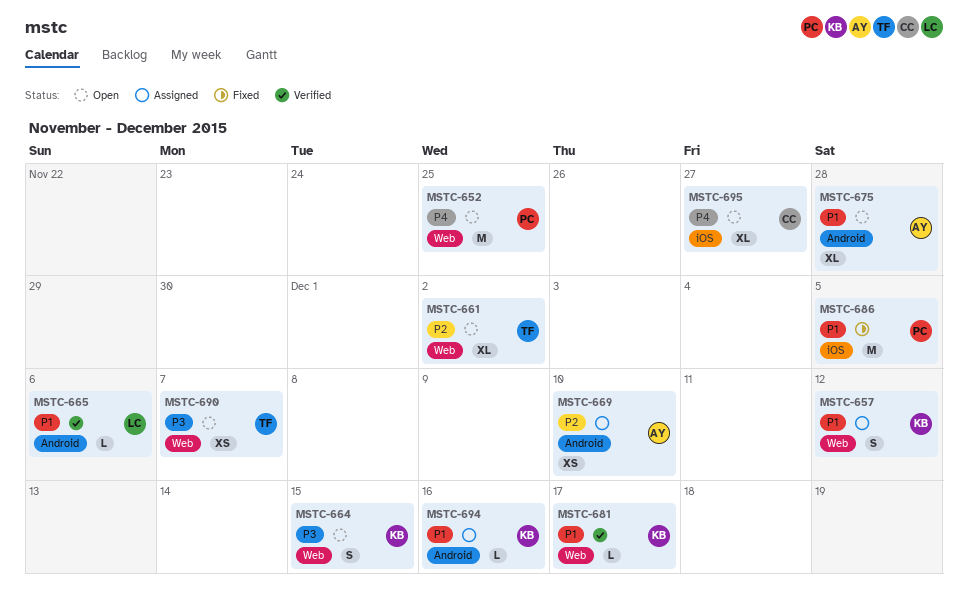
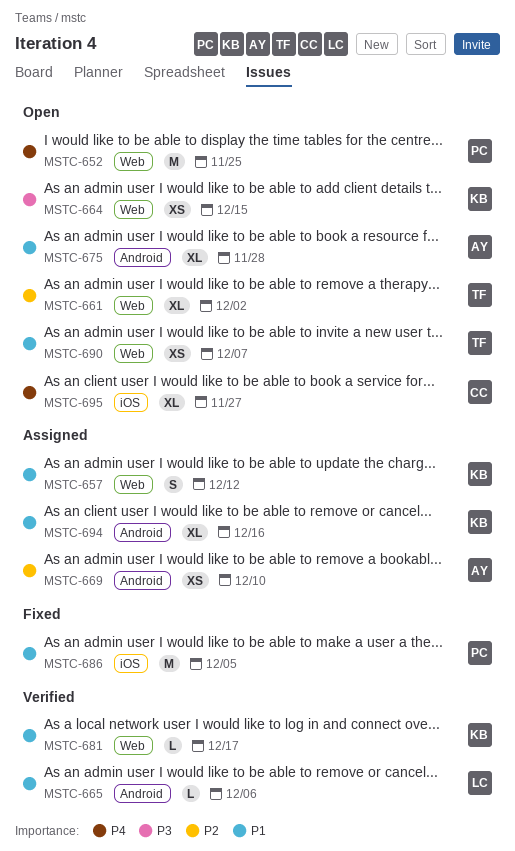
MSTC-664, estimate: S -> XS
MSTC-690, priority: P3 -> P1
MSTC-694, estimate: L -> XL

